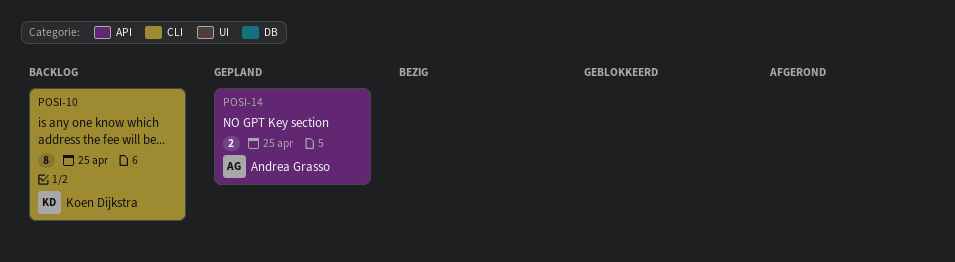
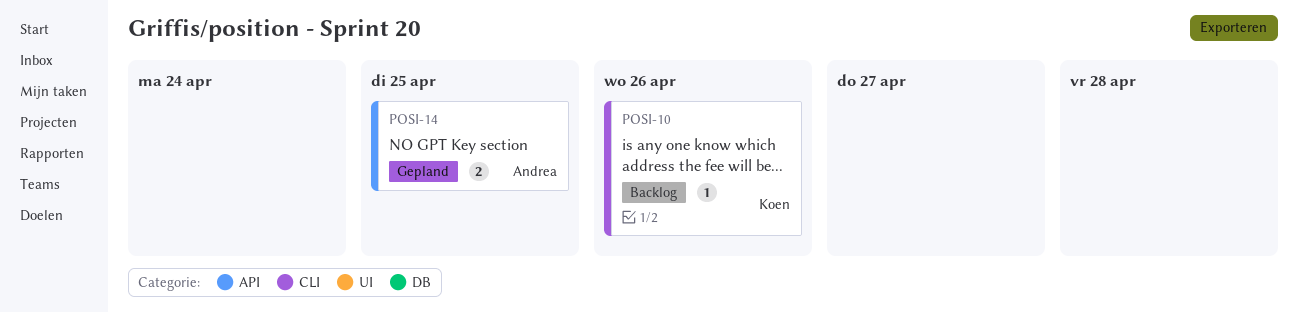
POSI-10, estimate: 8 -> 1
POSI-10, due: Apr 25 -> Apr 26

